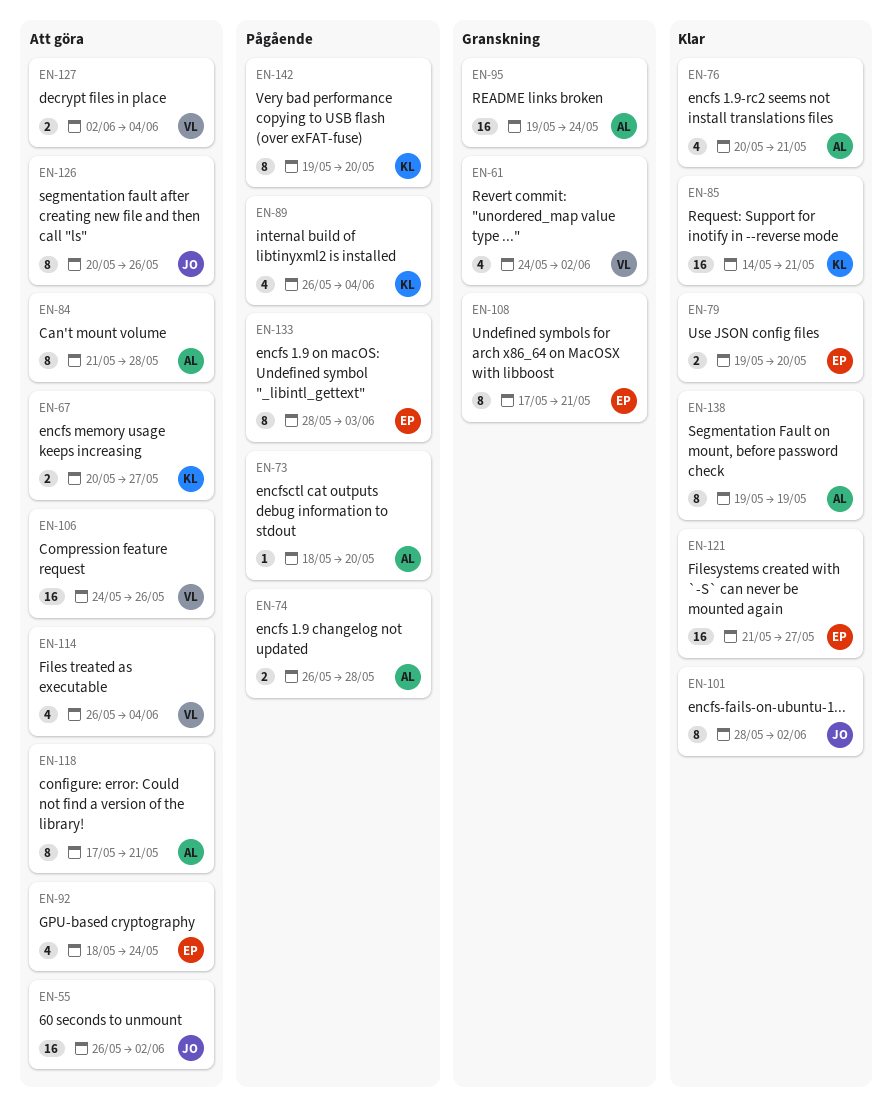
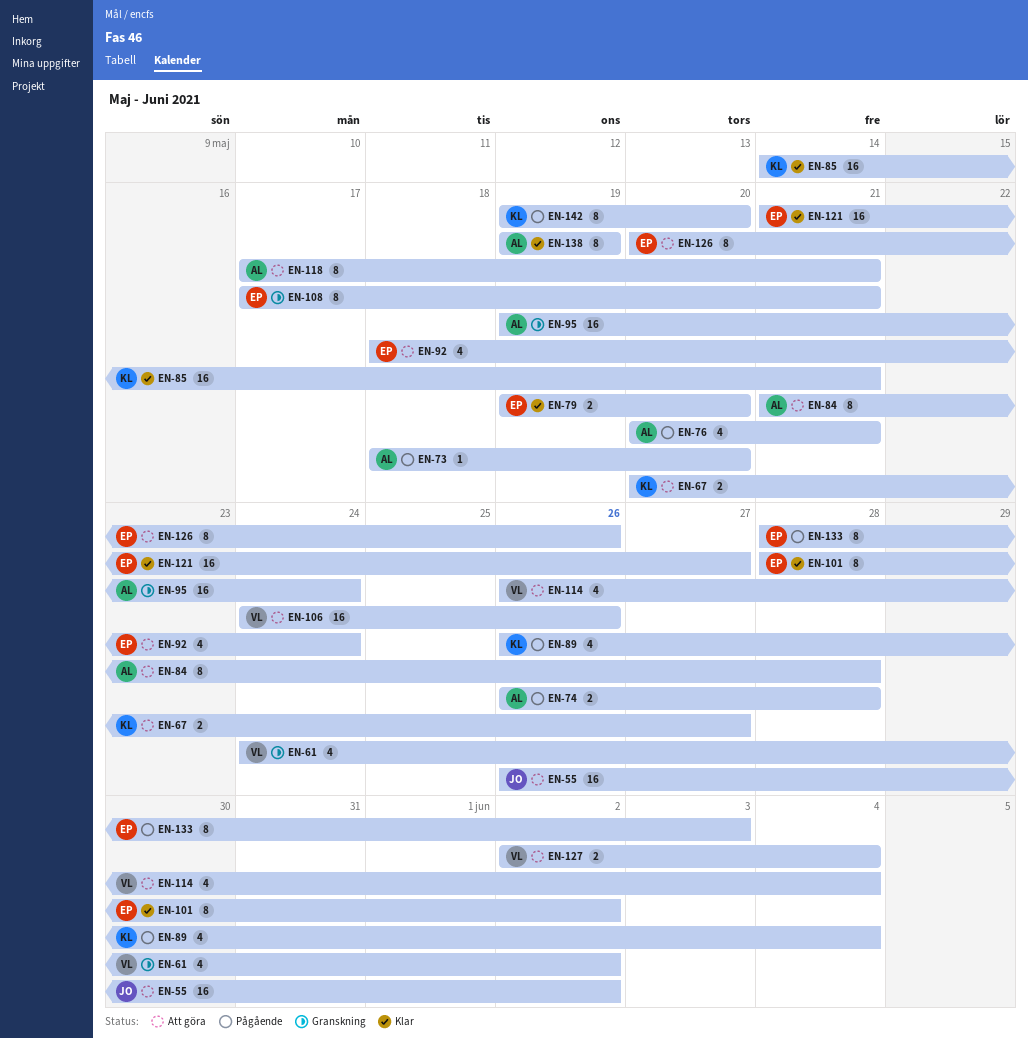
EN-76, status: Klar -> Pågående
EN-101, owner: JO -> EP
EN-126, owner: JO -> EP

